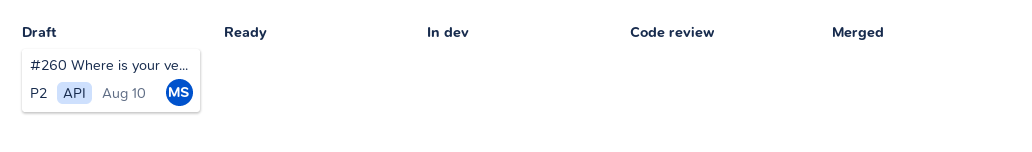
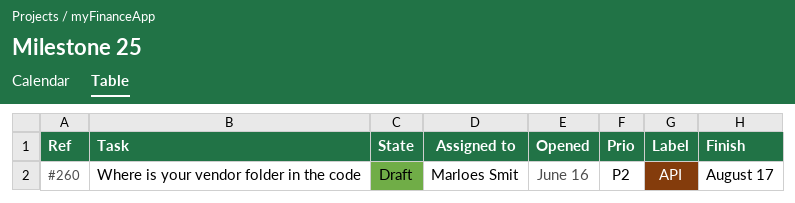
#260, due: Aug 10 -> Aug 17

